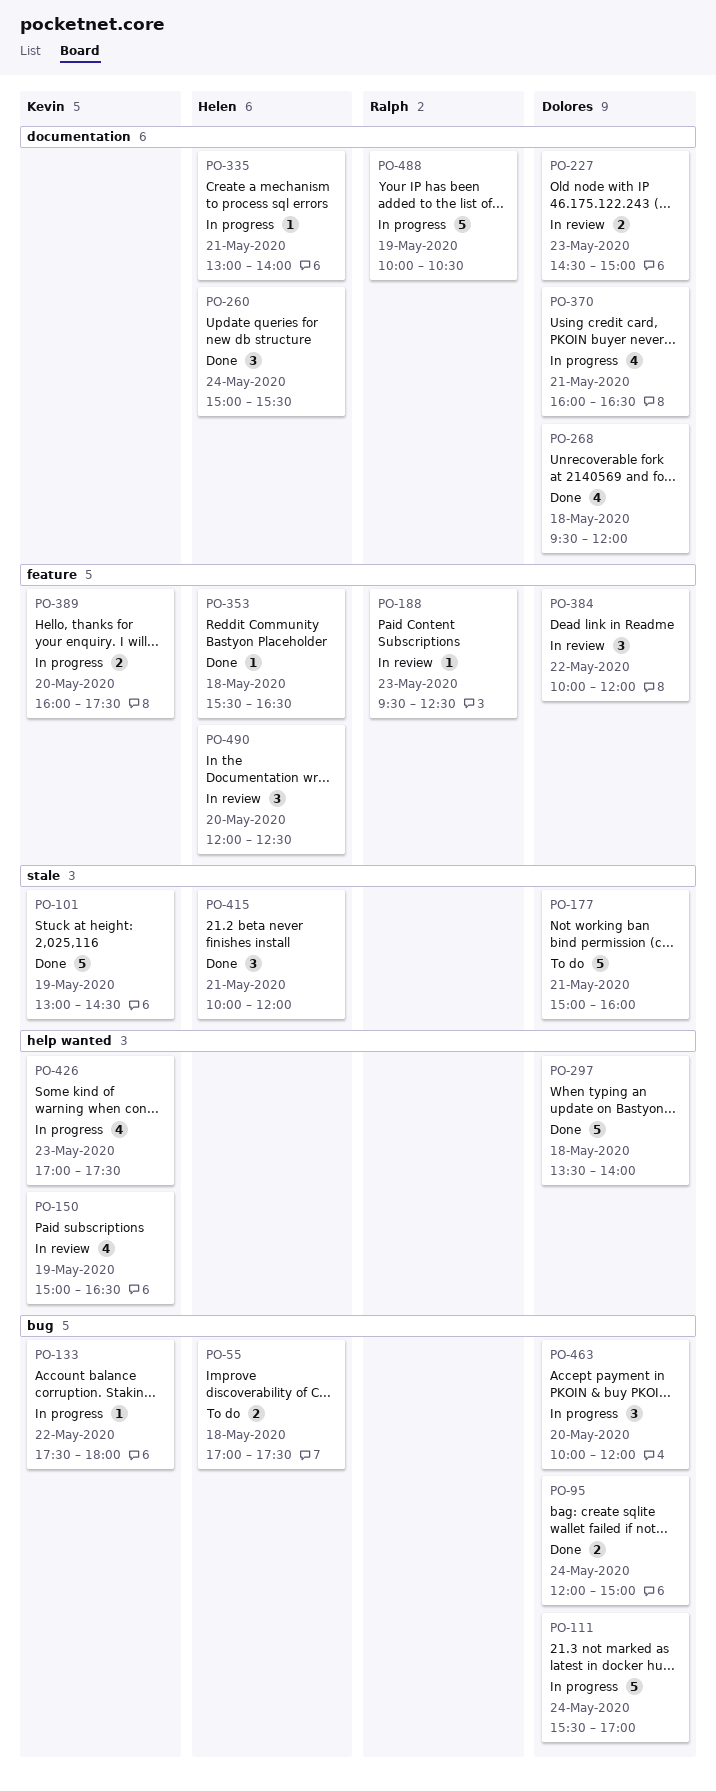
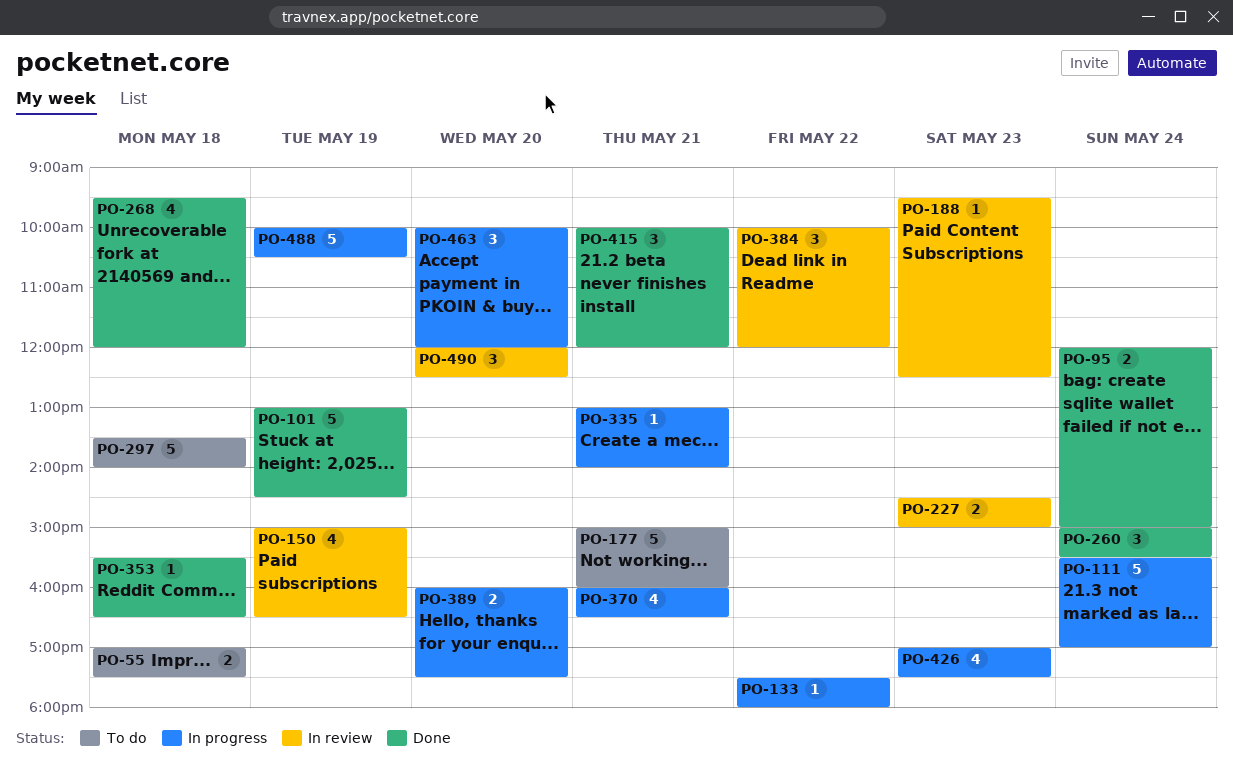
PO-297, status: Done -> To do

